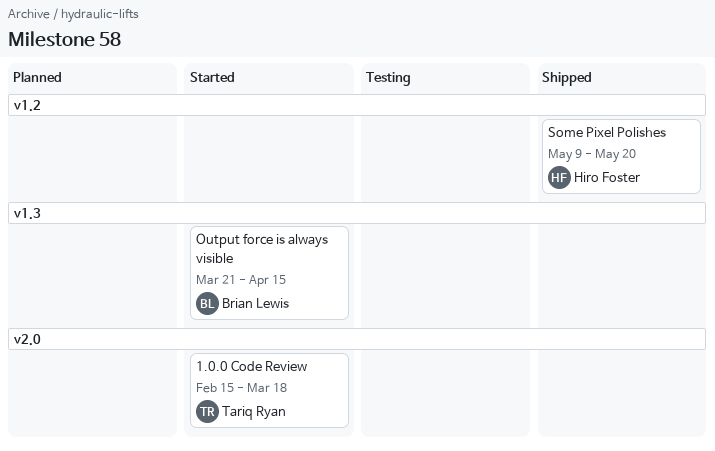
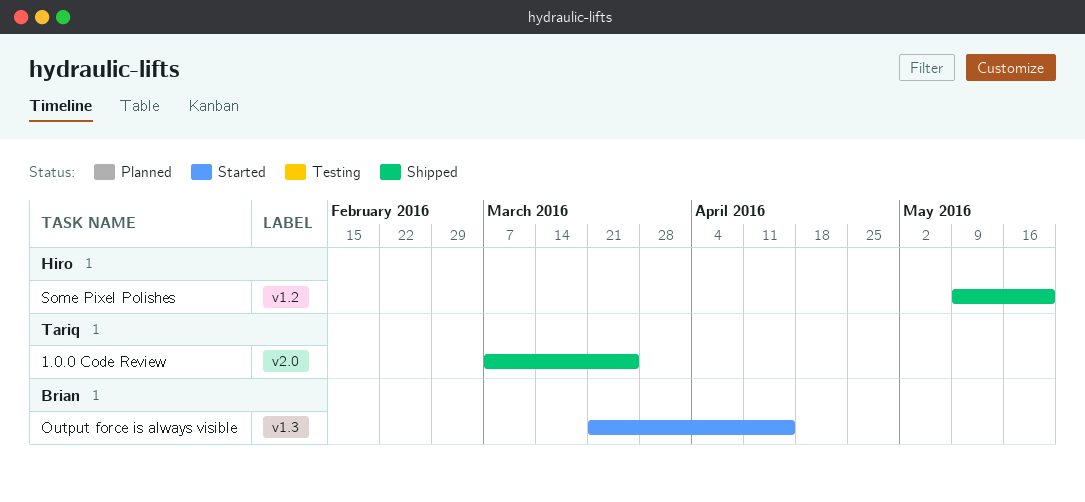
1.0.0 Code Review, status: Started -> Shipped
1.0.0 Code Review, start: Feb 15 -> Mar 7
1.0.0 Code Review, due: Mar 18 -> Mar 25

